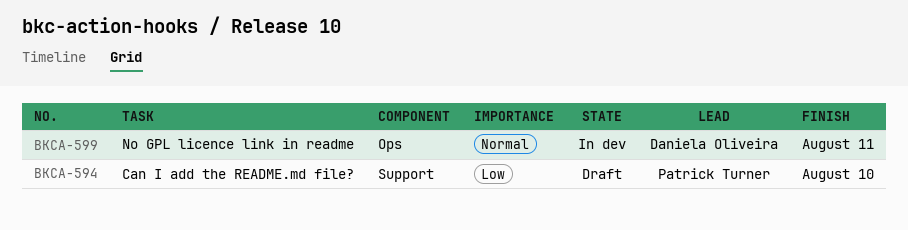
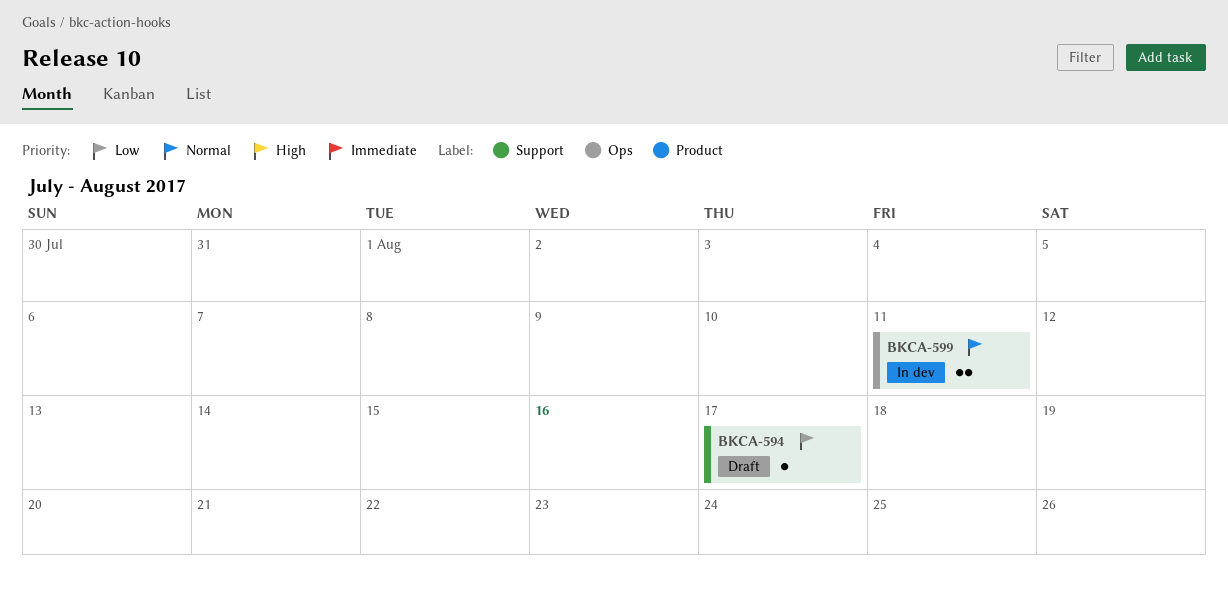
BKCA-594, due: Aug 10 -> Aug 17

